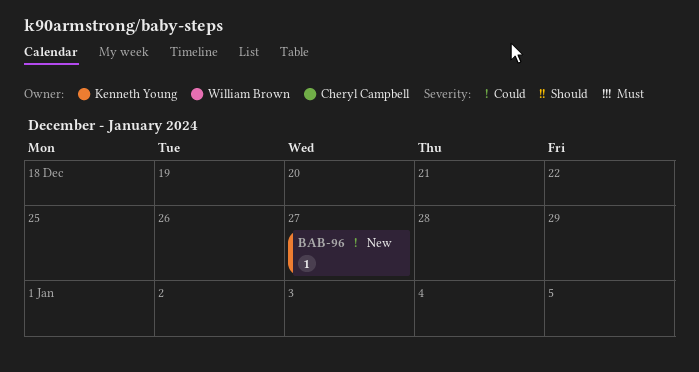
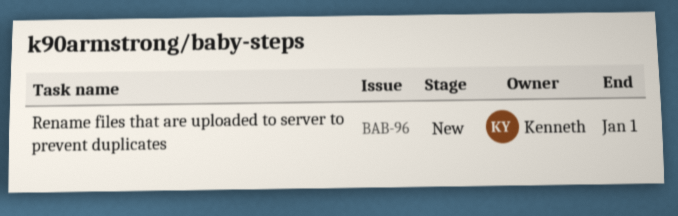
BAB-96, due: Dec 27 -> Jan 1

